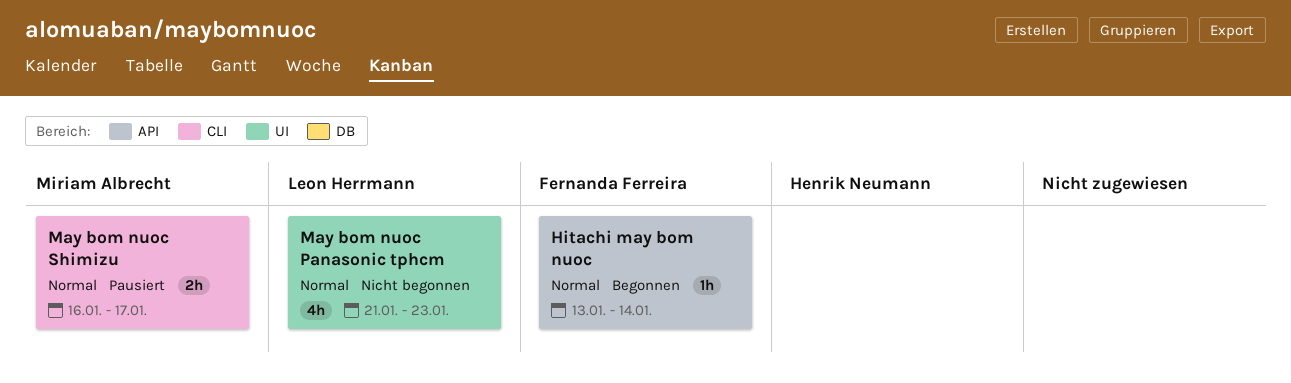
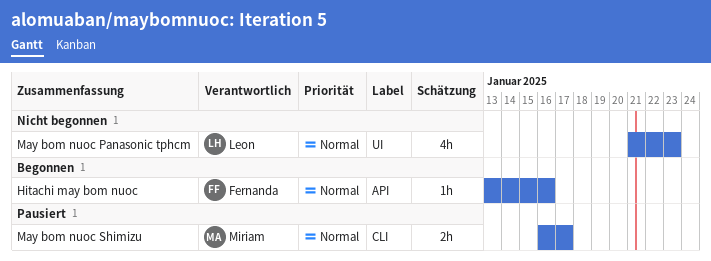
Hitachi may bom nuoc, due: Jan 14 -> Jan 16

